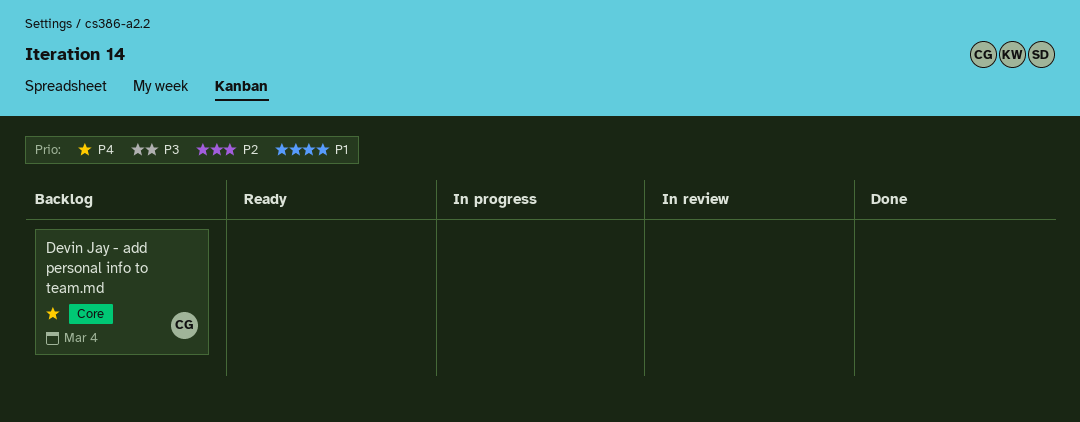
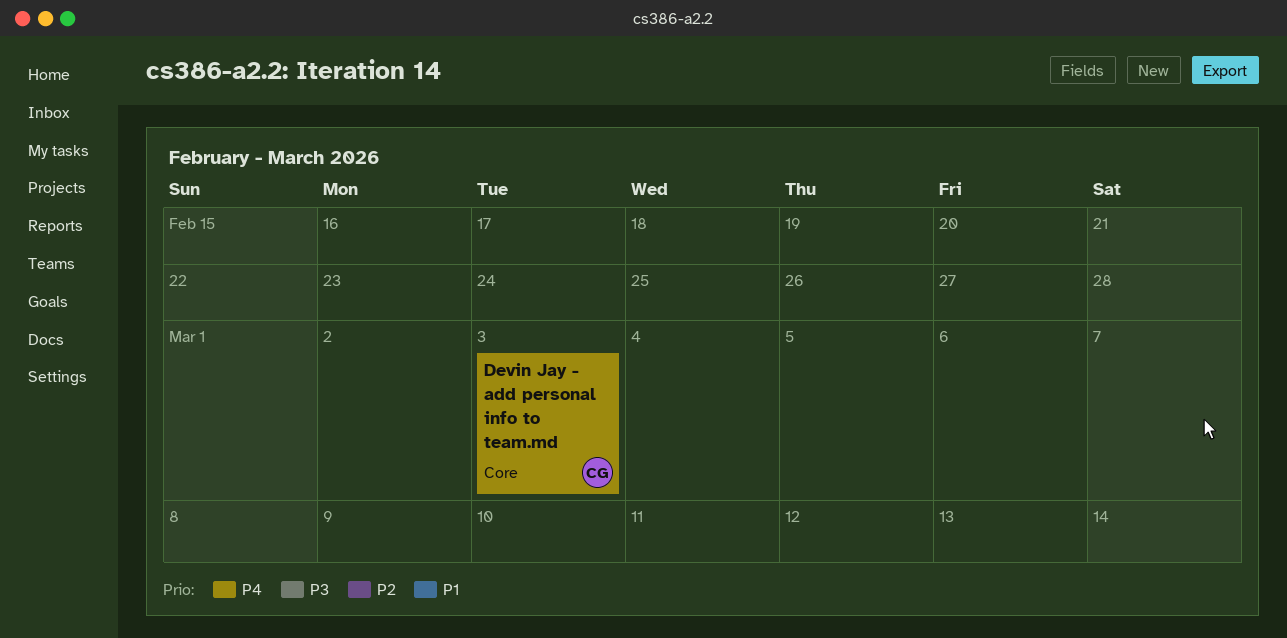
Devin Jay - add personal info to team.md, due: Mar 4 -> Mar 3

